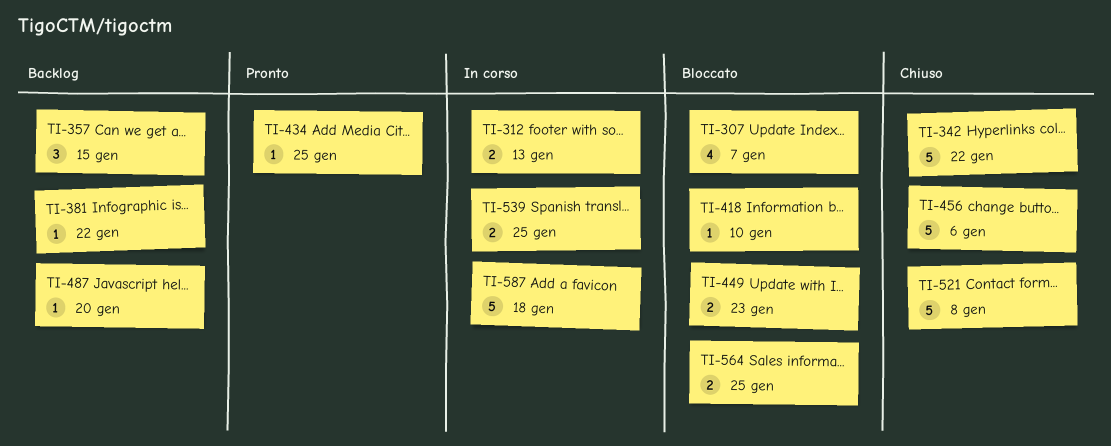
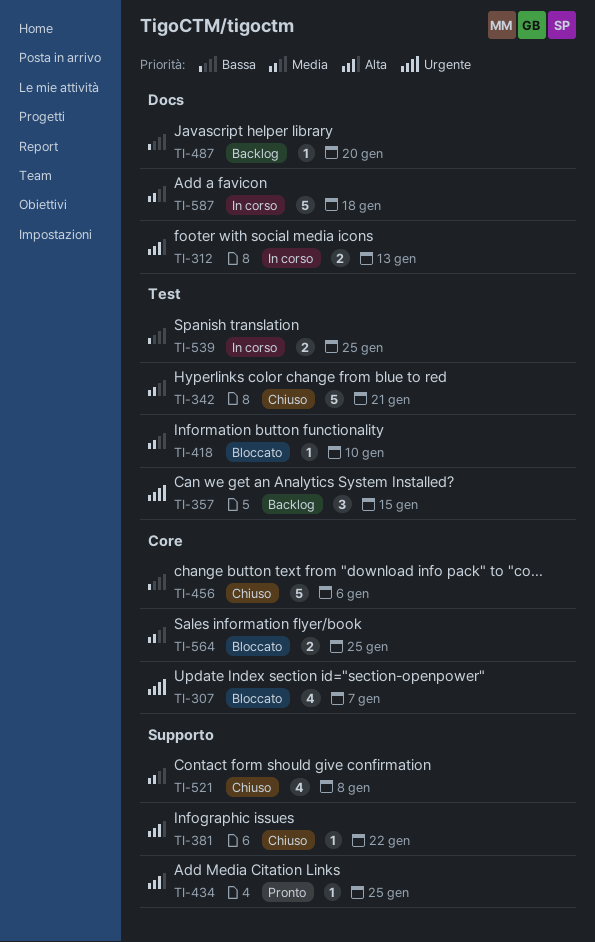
TI-342, due: Jan 22 -> Jan 21
TI-381, status: Backlog -> Chiuso
TI-449: present -> none
TI-521, estimate: 5 -> 4

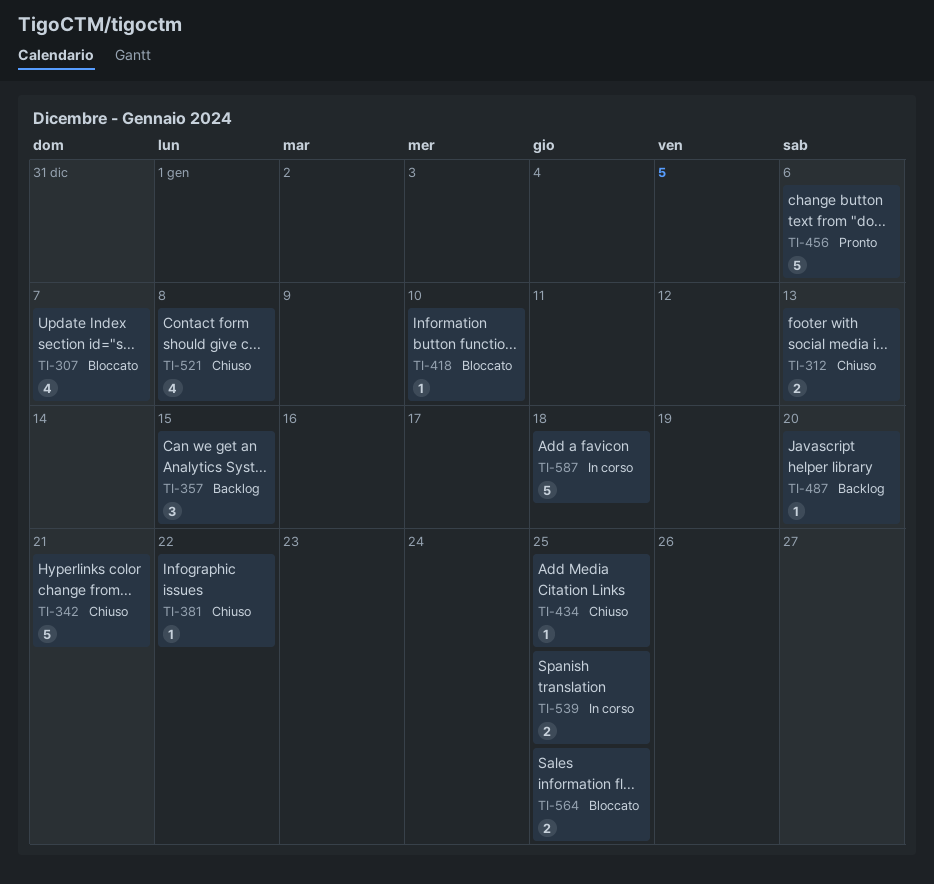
TI-312, status: In corso -> Chiuso
TI-434, status: Pronto -> Chiuso
TI-456, status: Chiuso -> Pronto

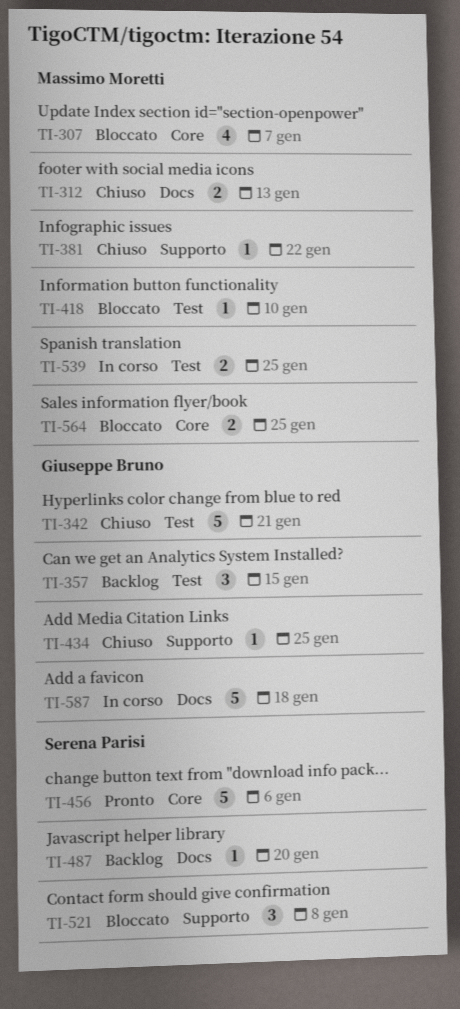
TI-521, status: Chiuso -> Bloccato
TI-521, estimate: 4 -> 3

